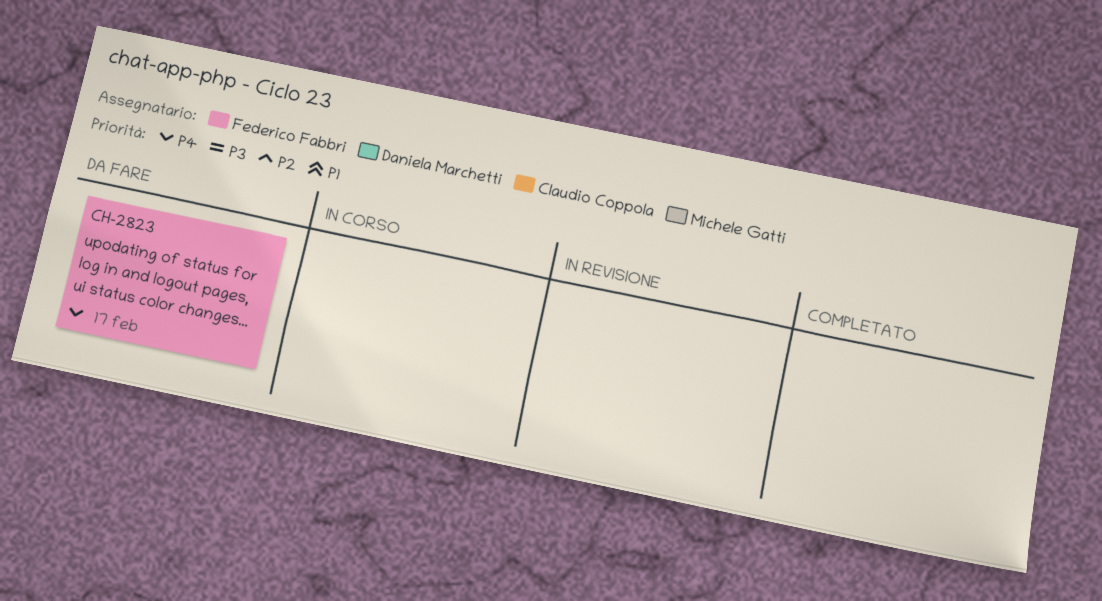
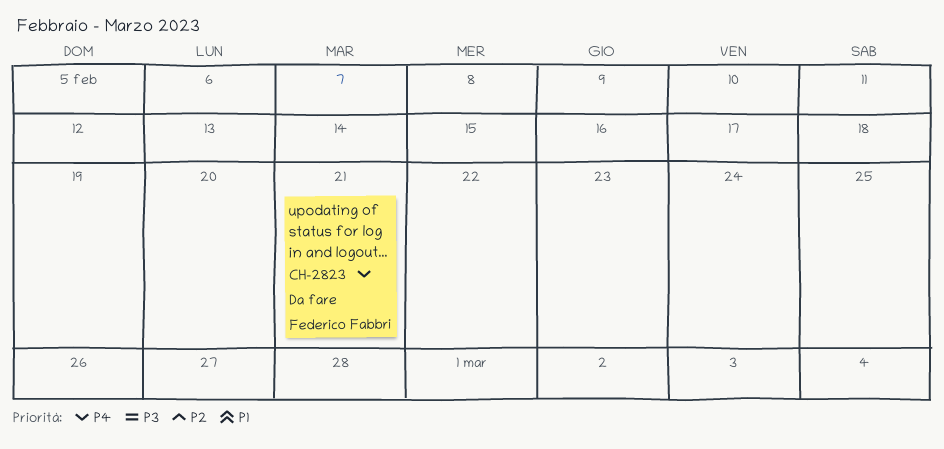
CH-2823, due: Feb 17 -> Feb 21

